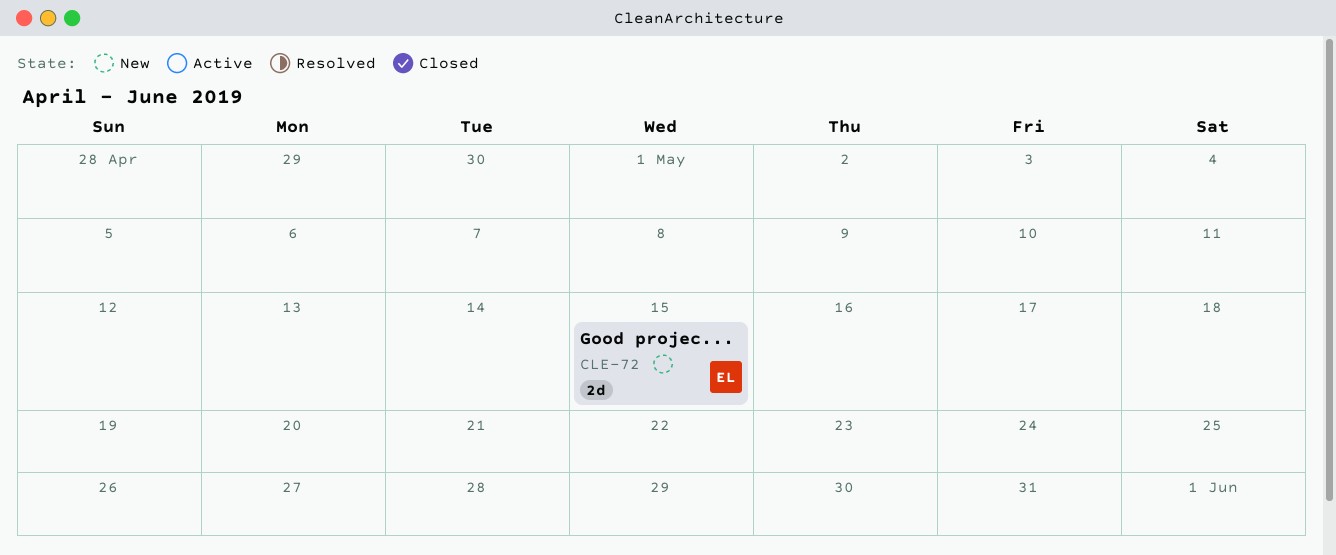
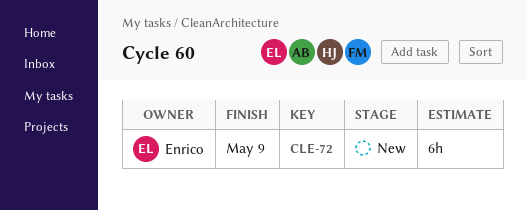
CLE-72, estimate: 2d -> 6h
CLE-72, due: May 15 -> May 9

